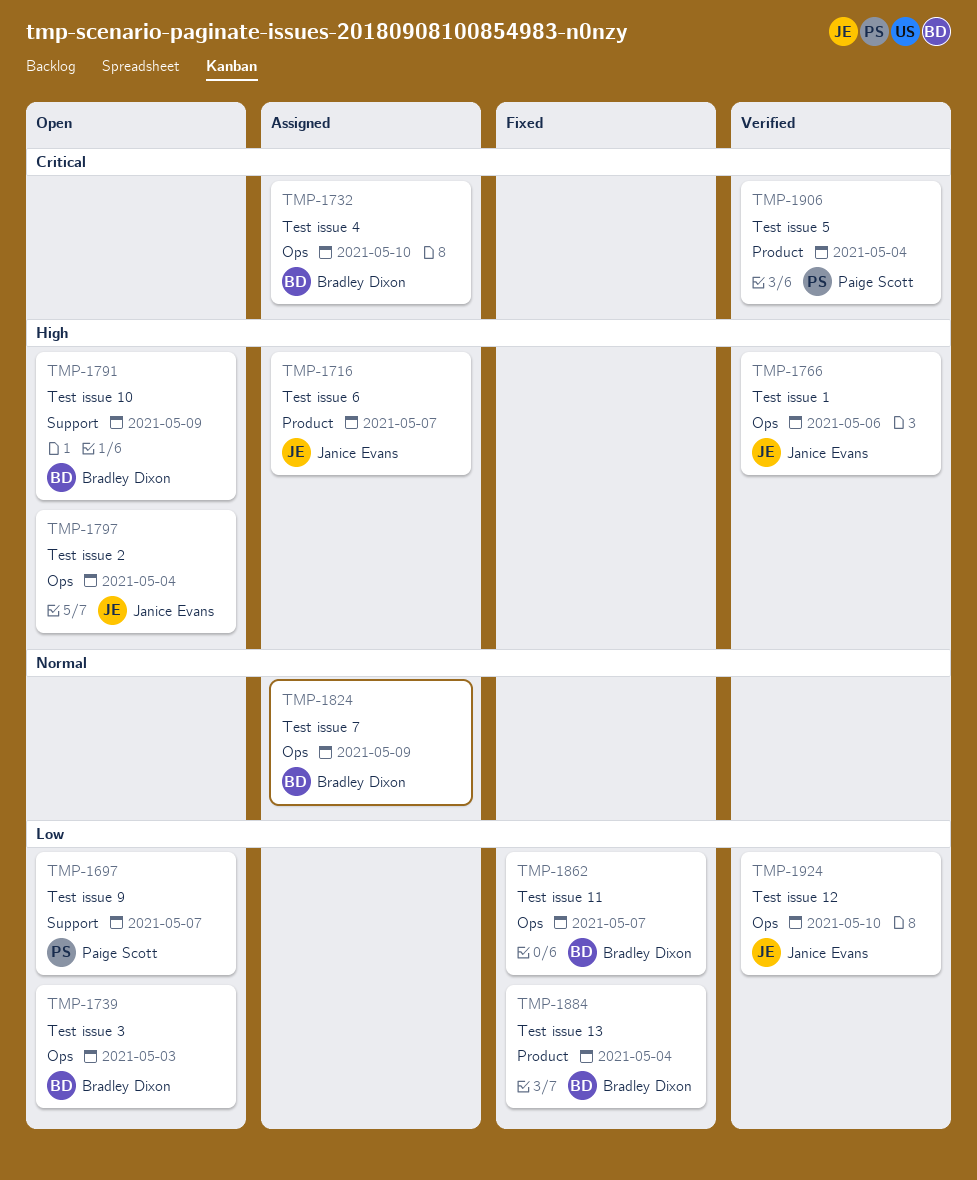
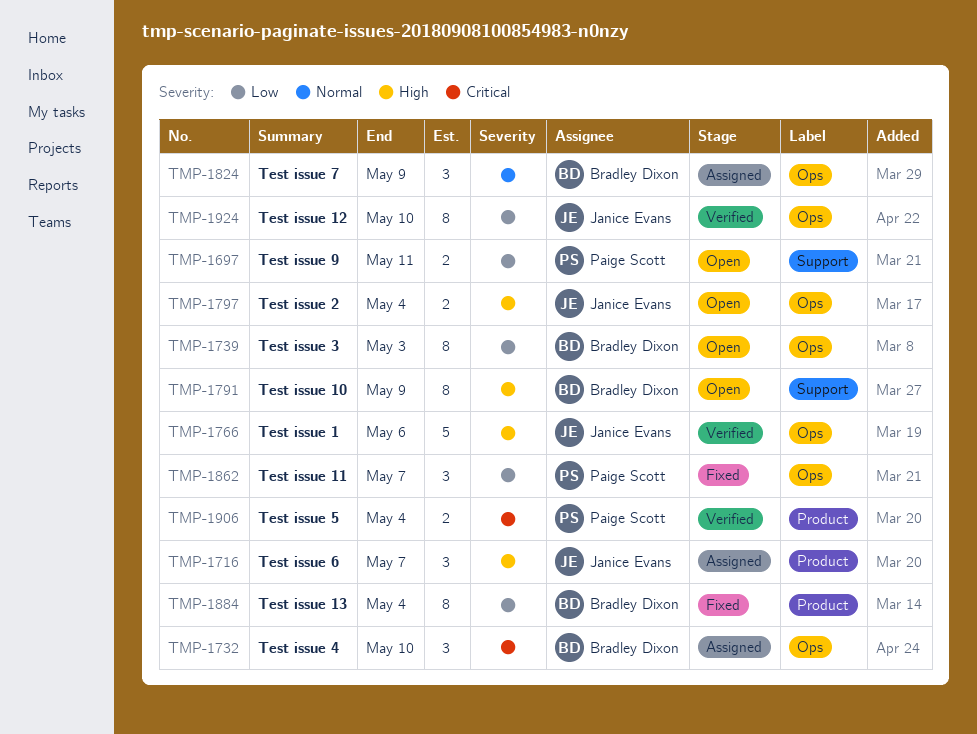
TMP-1697, due: May 7 -> May 11
TMP-1862, owner: Bradley Dixon -> Paige Scott

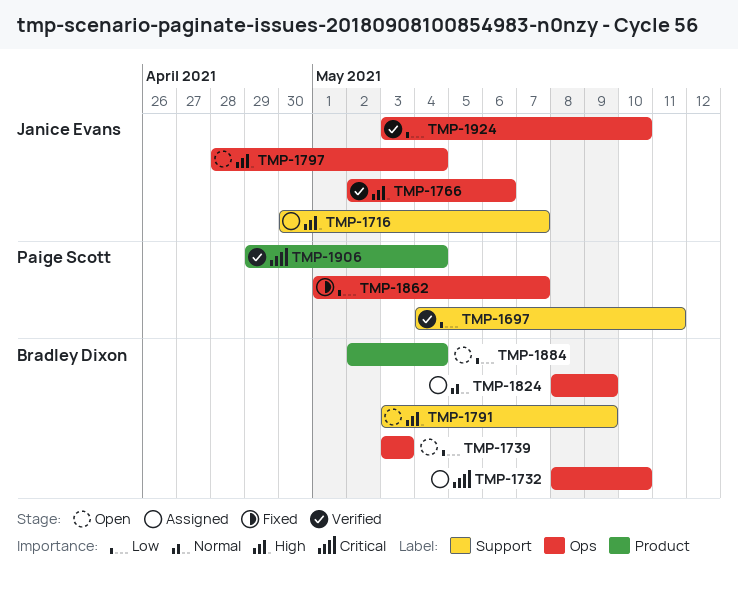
TMP-1697, status: Open -> Verified
TMP-1716, label: Product -> Support
TMP-1884, status: Fixed -> Open

